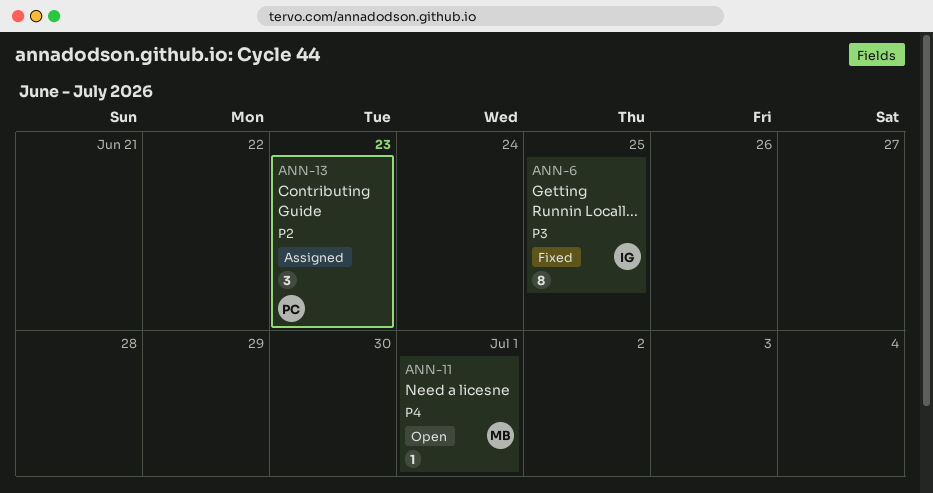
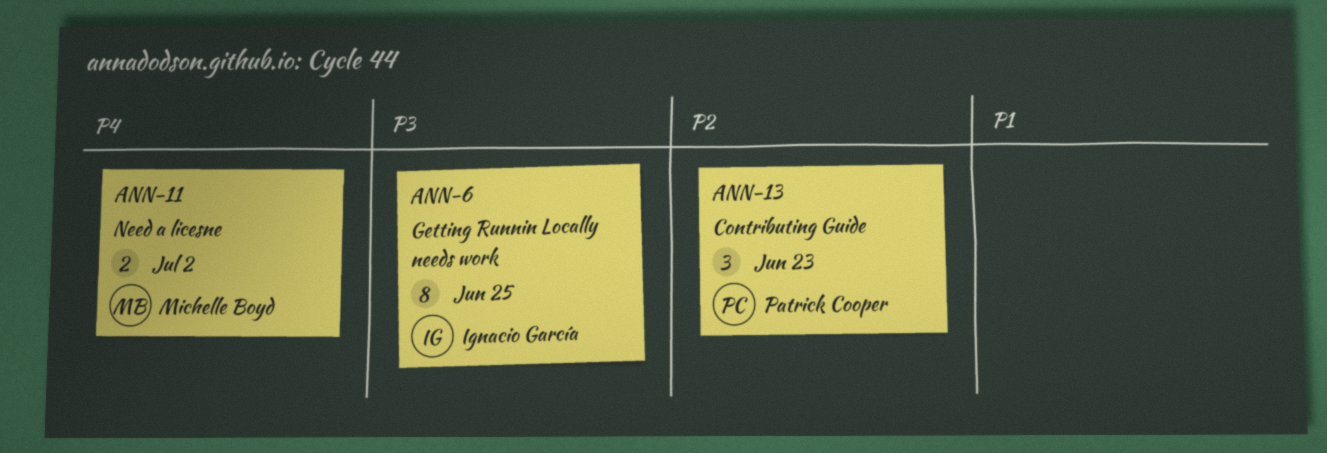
ANN-11, estimate: 1 -> 2
ANN-11, due: Jul 1 -> Jul 2

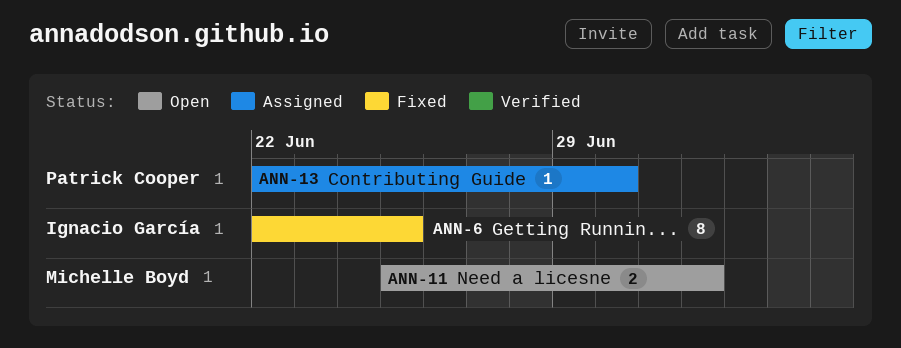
ANN-13, estimate: 3 -> 1
ANN-13, due: Jun 23 -> Jun 30

